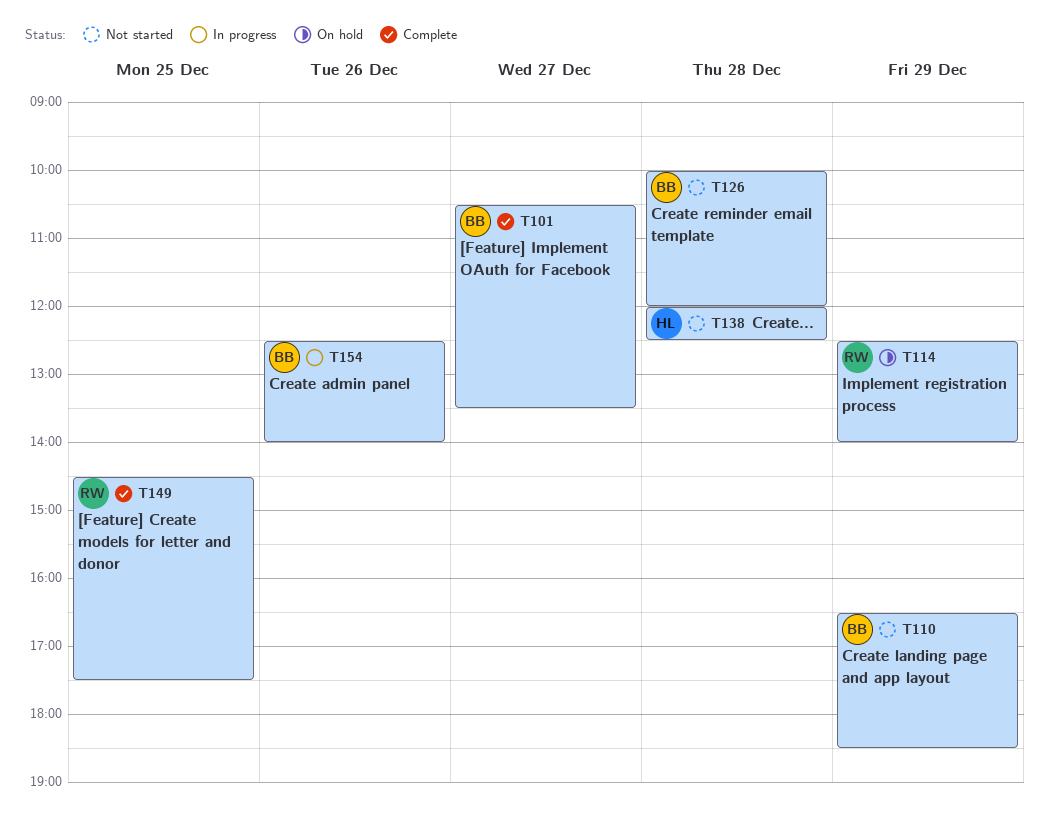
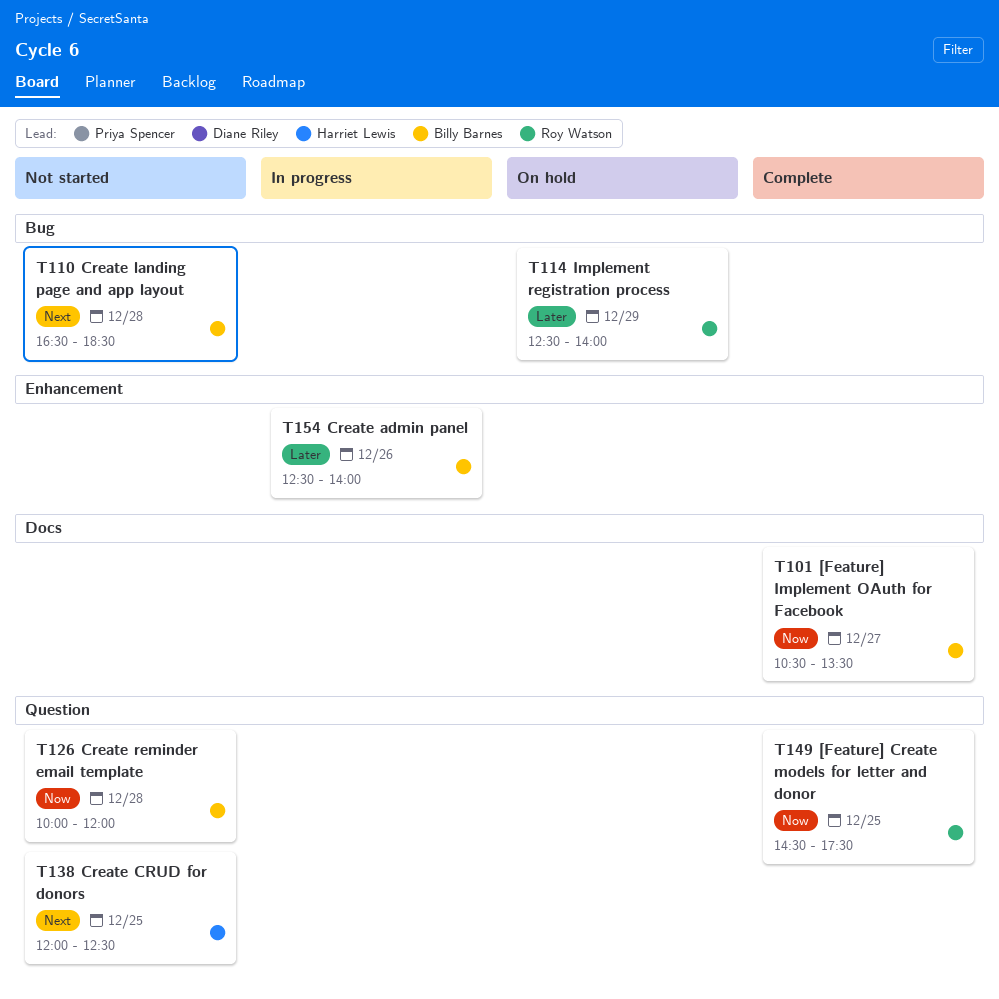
T110, day: Dec 29 -> Dec 28
T138, day: Dec 28 -> Dec 25

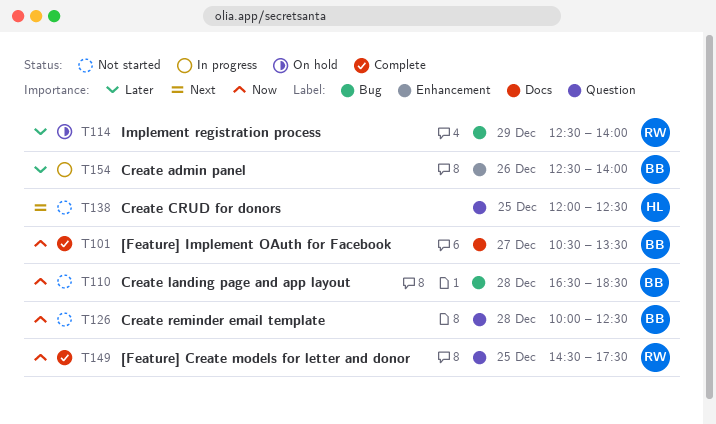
T110, priority: Next -> Now
T126, ends: 12:00 -> 12:30

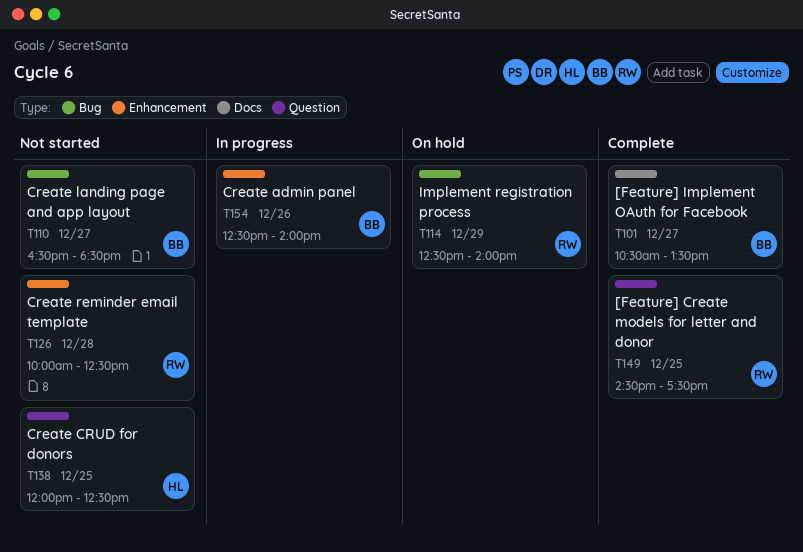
T110, day: Dec 28 -> Dec 27
T126, owner: BB -> RW
T126, label: Question -> Enhancement

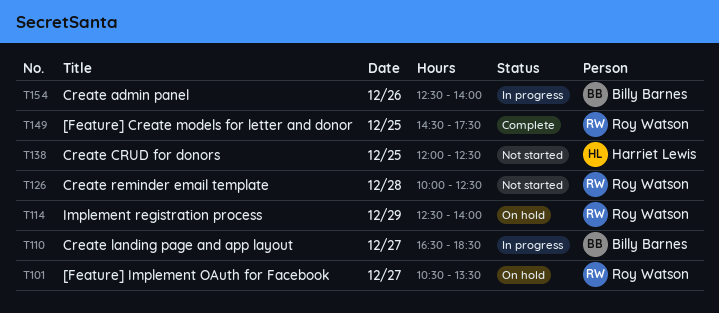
T101, status: Complete -> On hold
T101, owner: Billy Barnes -> Roy Watson
T110, status: Not started -> In progress

